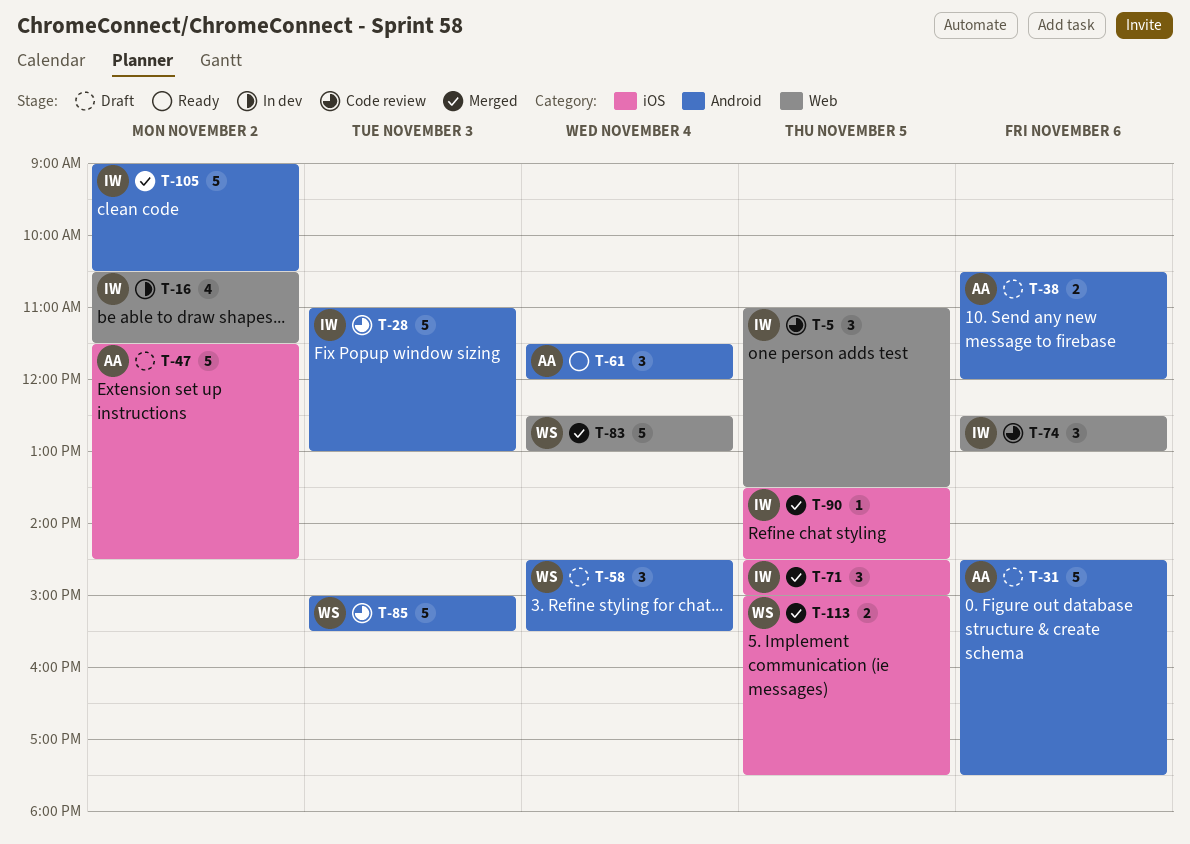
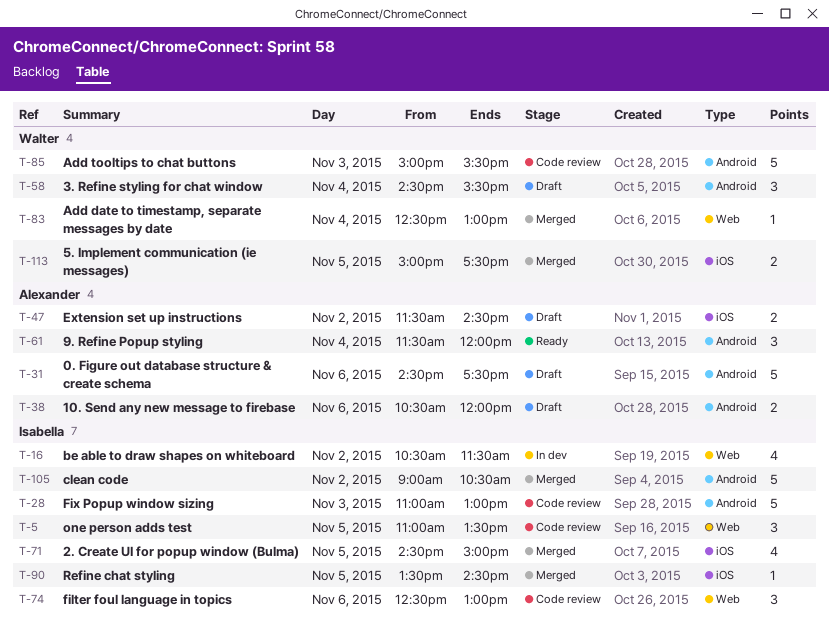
T-47, estimate: 5 -> 2
T-71, estimate: 3 -> 4
T-83, estimate: 5 -> 1

